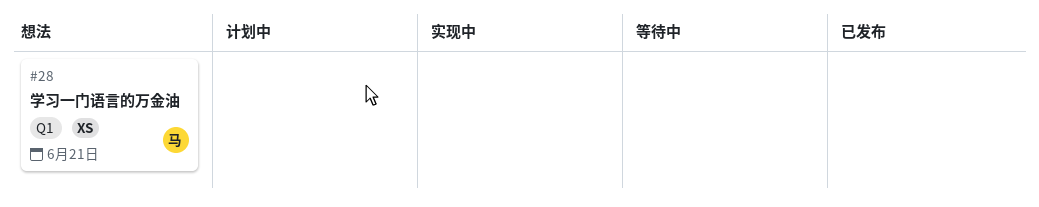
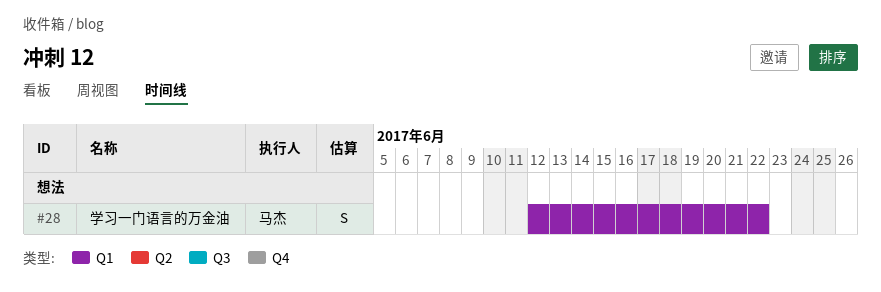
#28, estimate: XS -> S
#28, due: Jun 21 -> Jun 22

